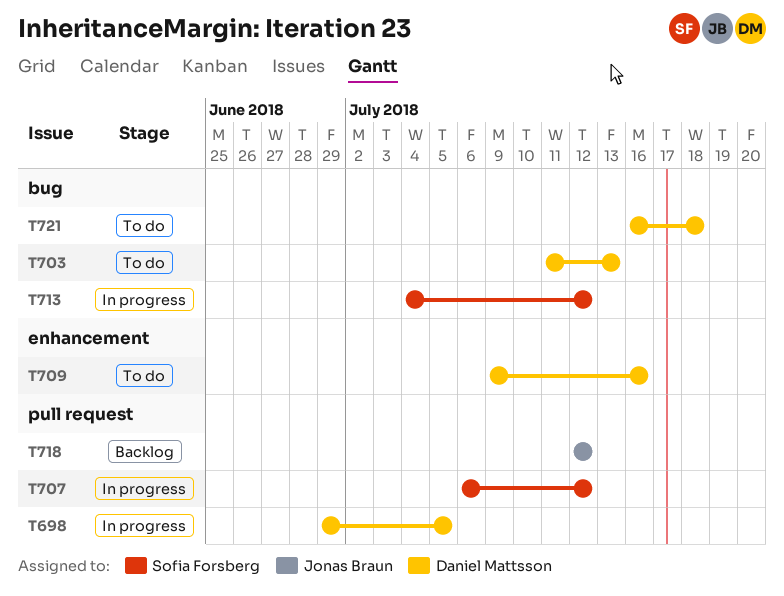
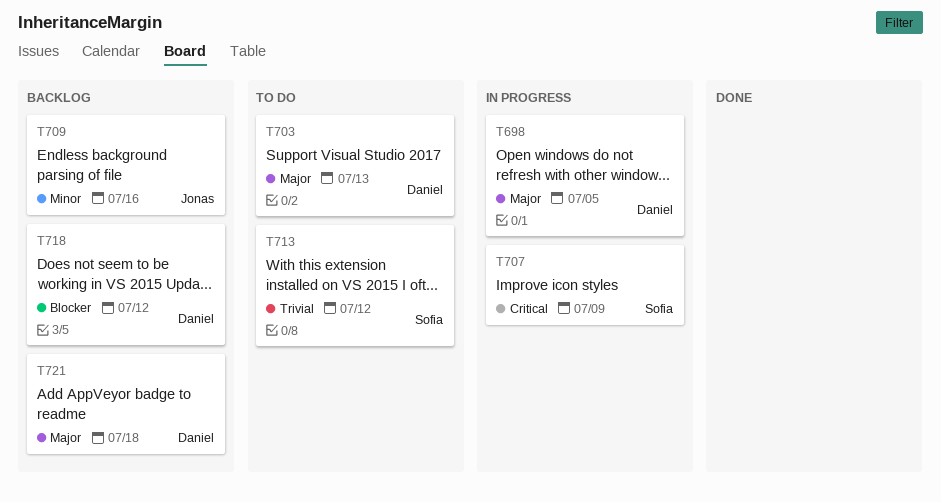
T707, due: Jul 12 -> Jul 9
T709, status: To do -> Backlog
T709, owner: Daniel Mattsson -> Jonas Braun
T713, status: In progress -> To do
T718, owner: Jonas Braun -> Daniel Mattsson
T721, status: To do -> Backlog

